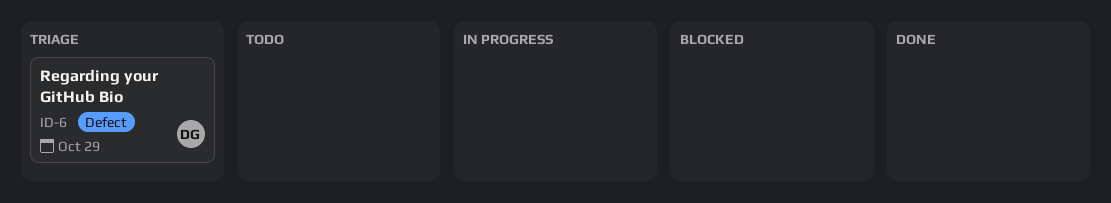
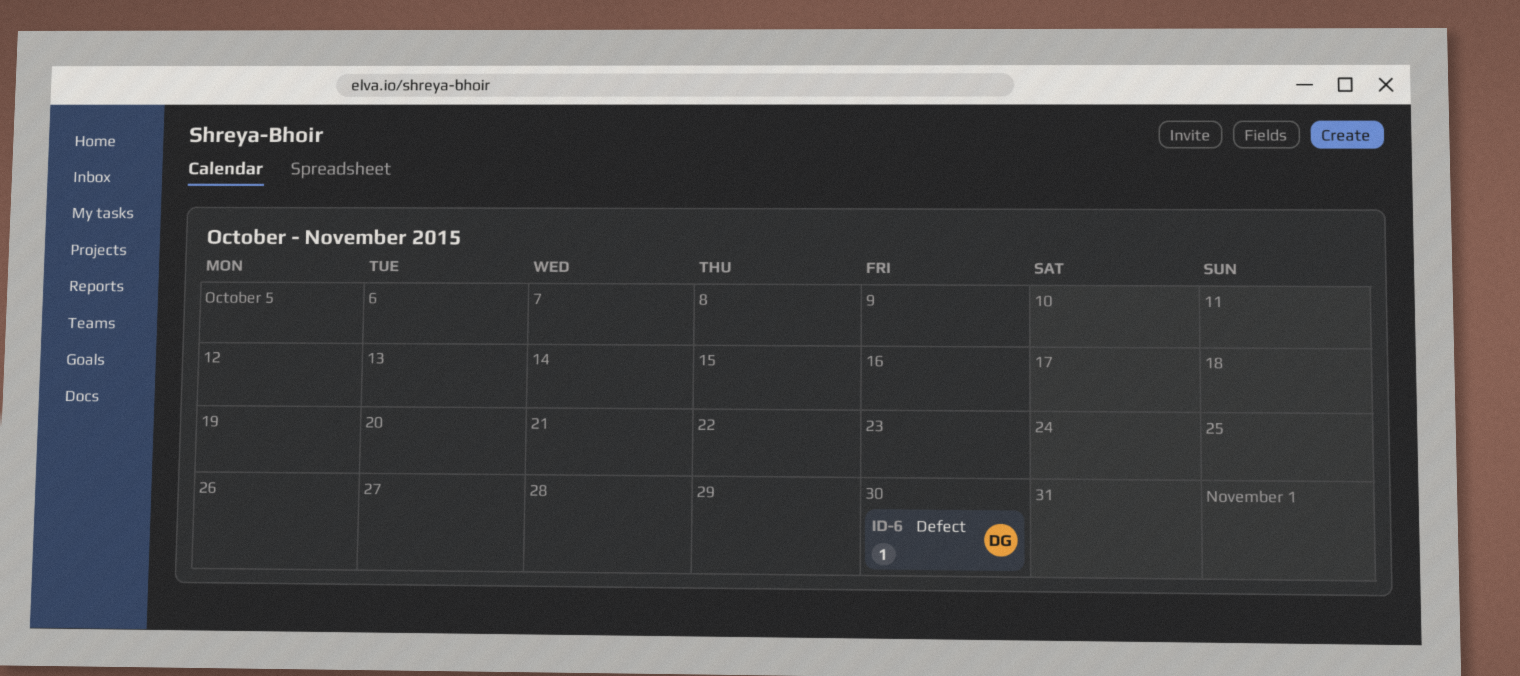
ID-6, due: Oct 29 -> Oct 30

